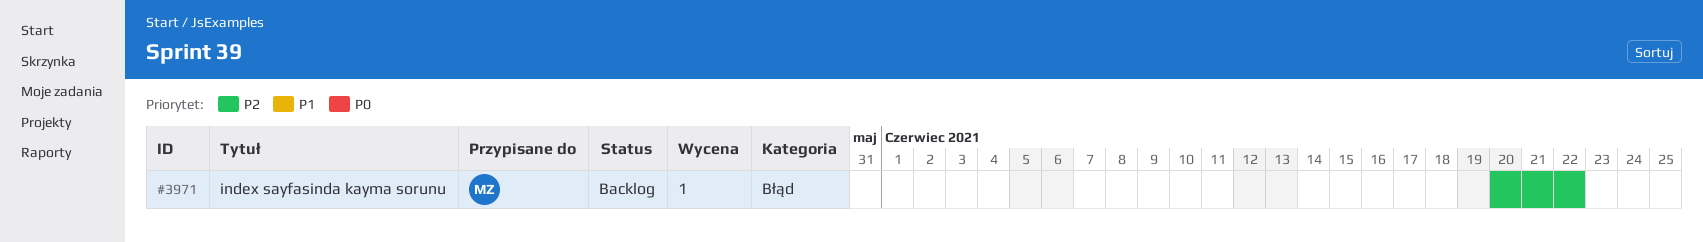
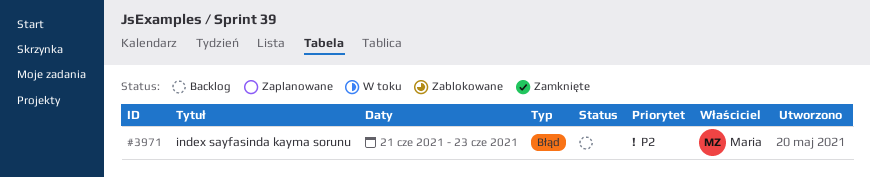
#3971, start: Jun 20 -> Jun 21
#3971, due: Jun 22 -> Jun 23

